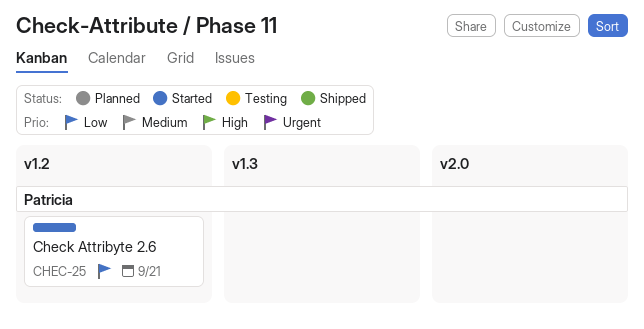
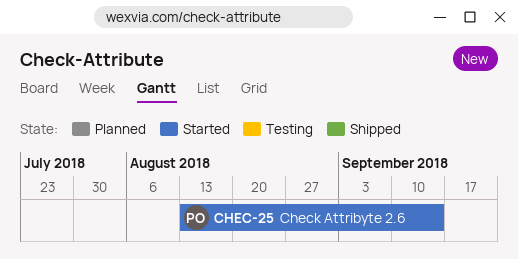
CHEC-25, due: Sep 21 -> Sep 14

